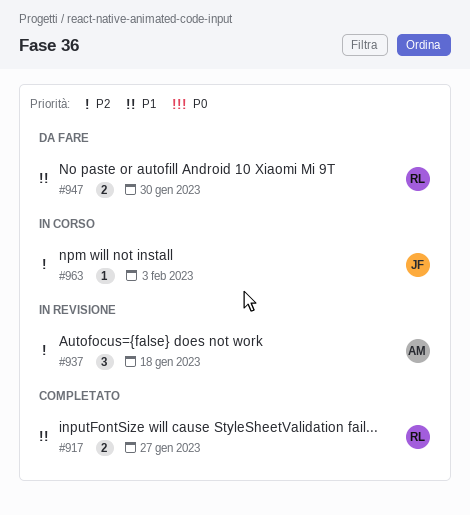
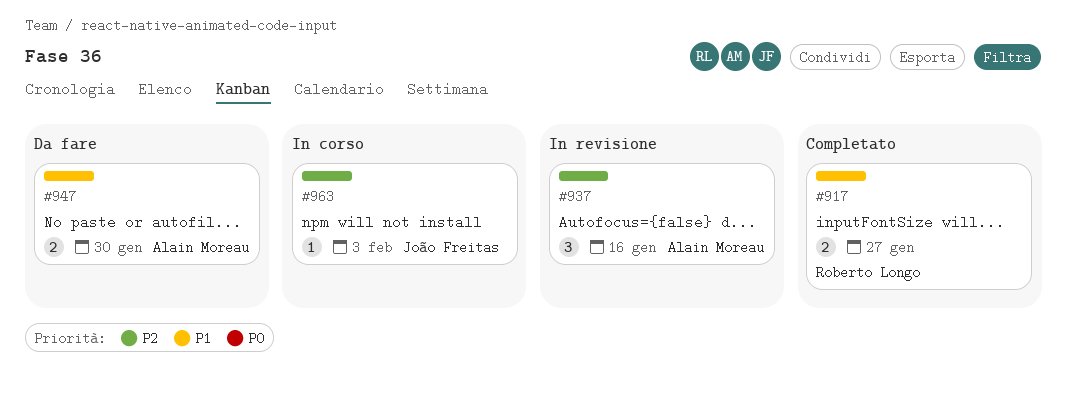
#937, due: Jan 18 -> Jan 16
#947, owner: Roberto Longo -> Alain Moreau

